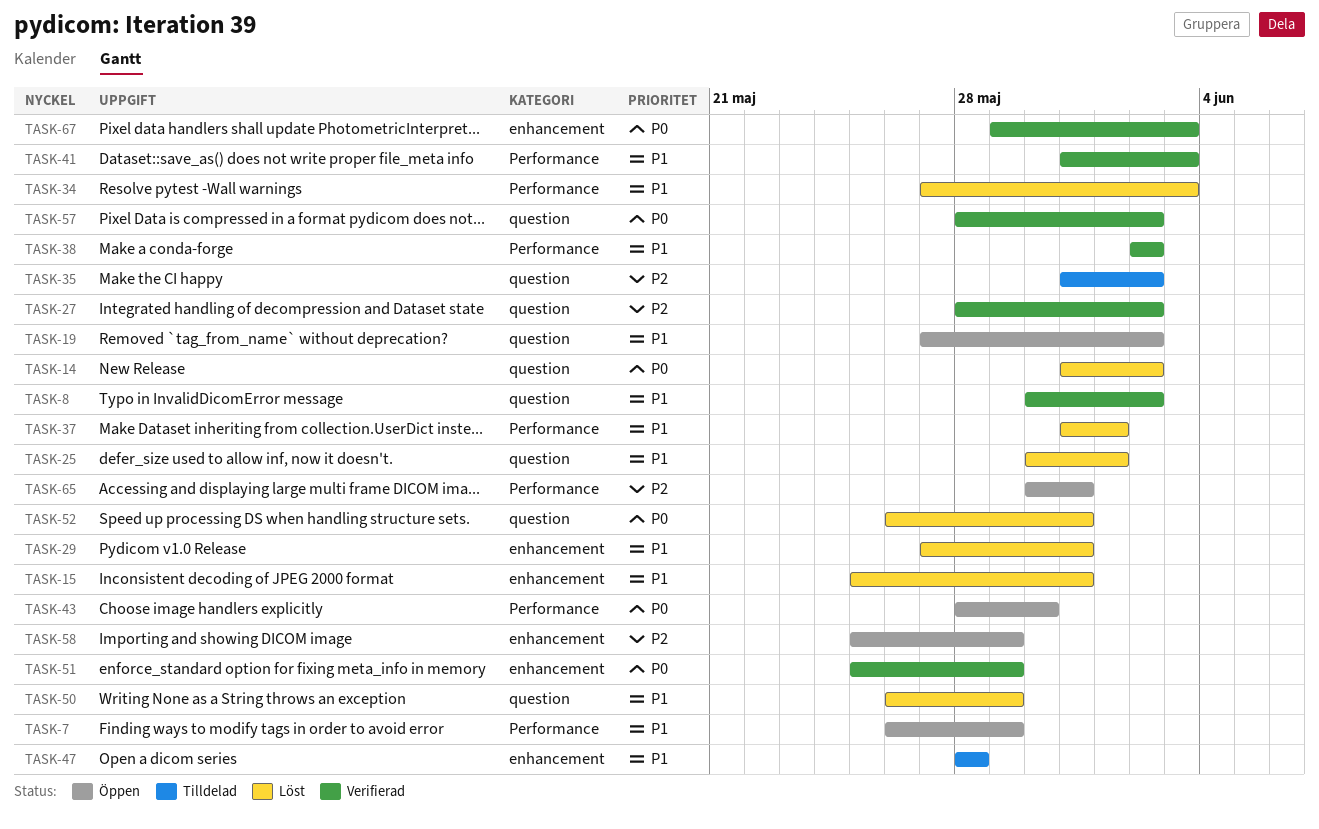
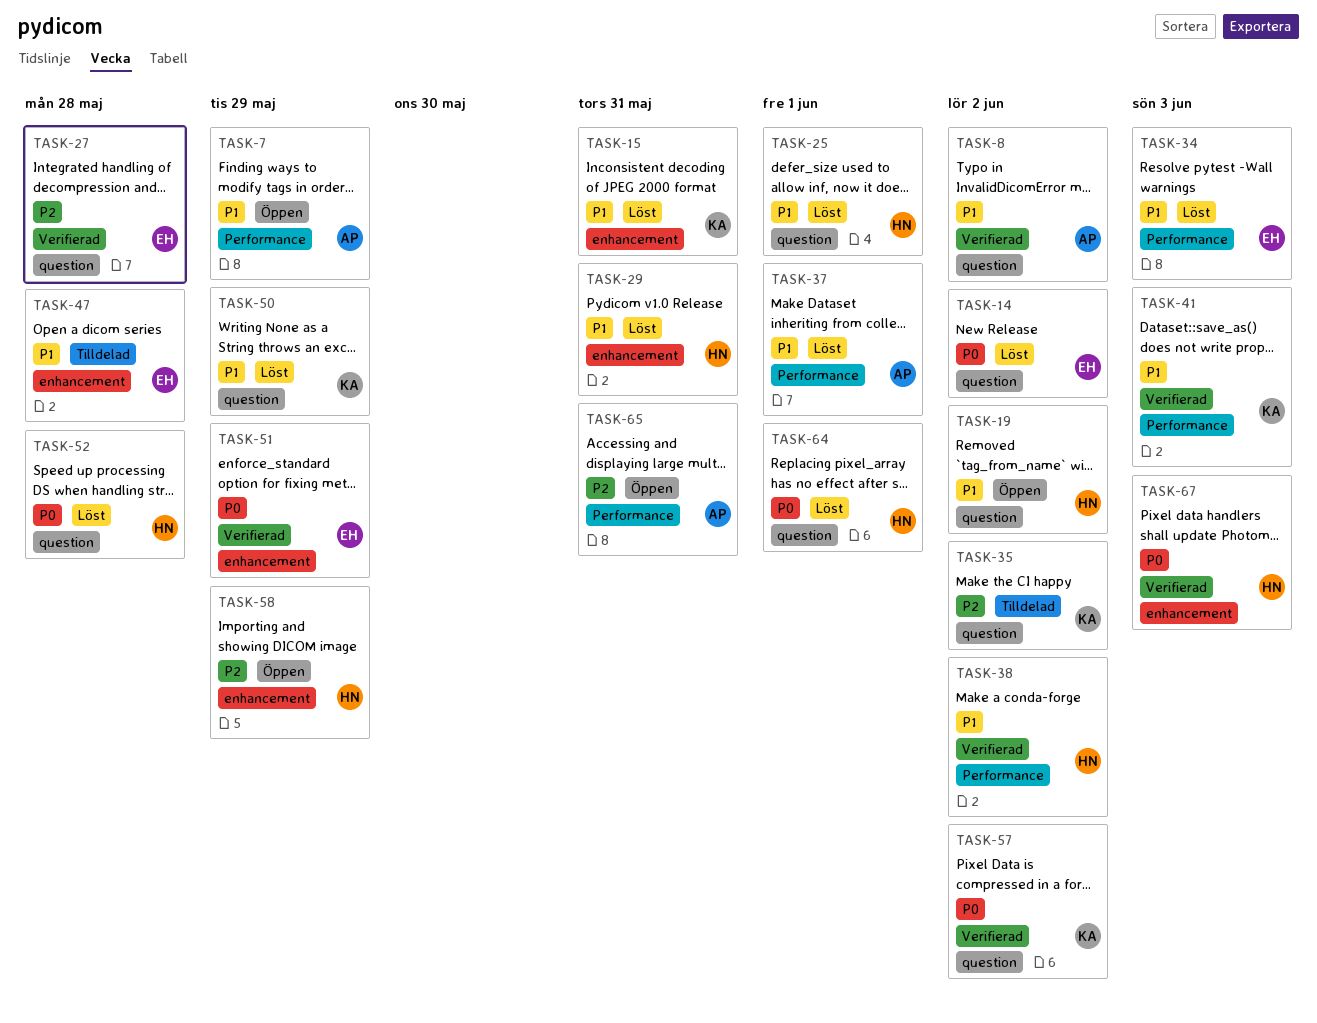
TASK-27, due: Jun 2 -> May 28
TASK-43: present -> none
TASK-52, due: May 31 -> May 28
TASK-64: none -> present

